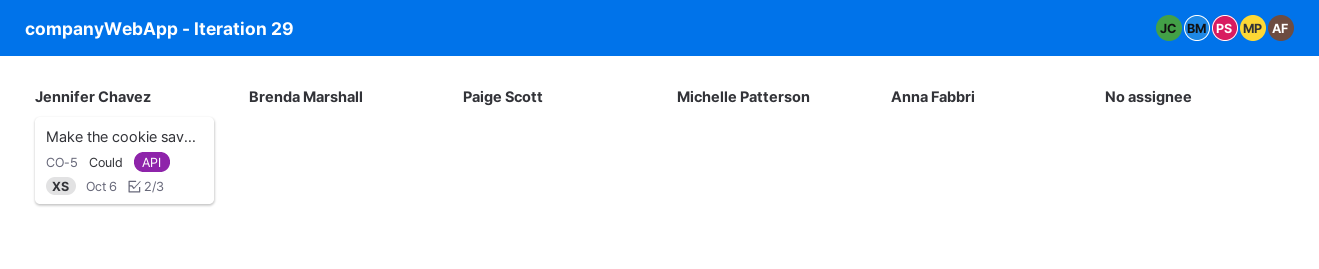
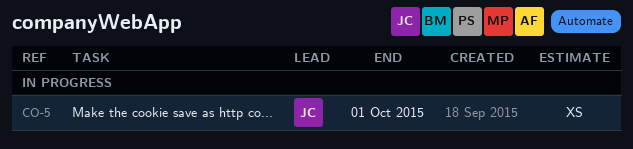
CO-5, due: Oct 6 -> Oct 1

